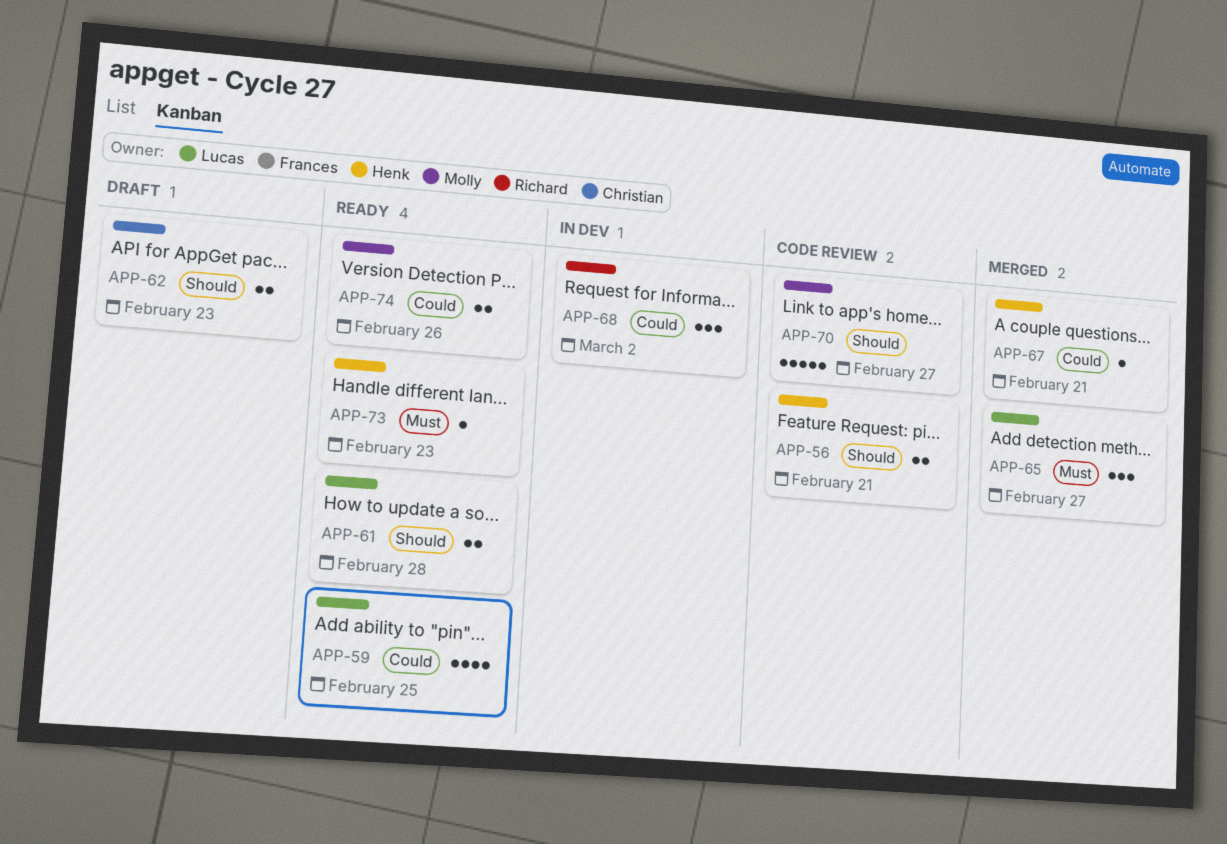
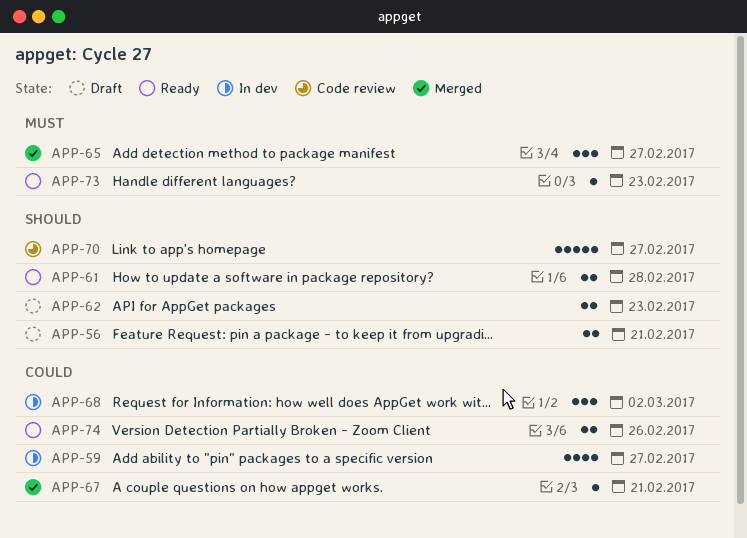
APP-56, status: Code review -> Draft
APP-59, status: Ready -> In dev
APP-59, due: Feb 25 -> Feb 27

